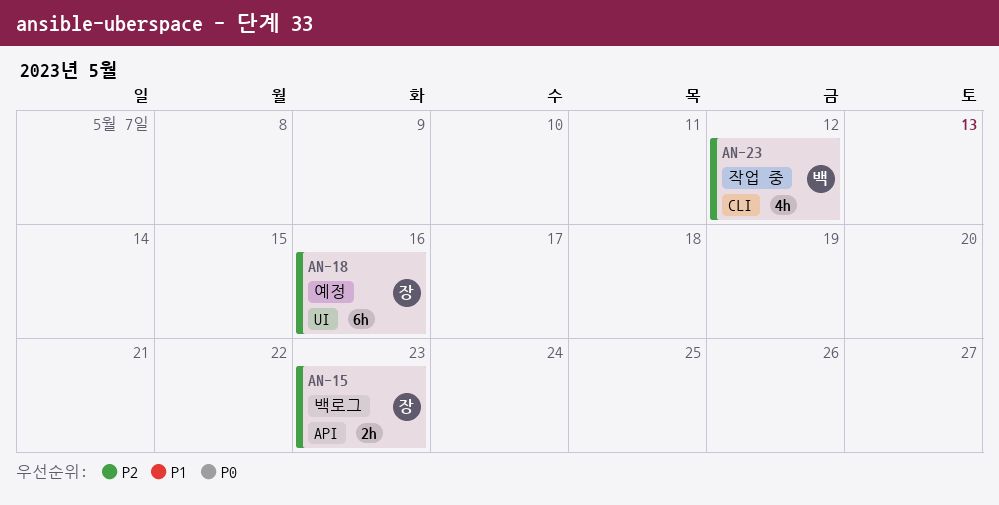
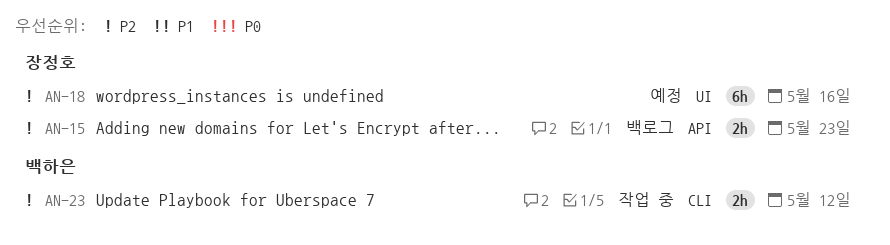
AN-23, estimate: 4h -> 2h

